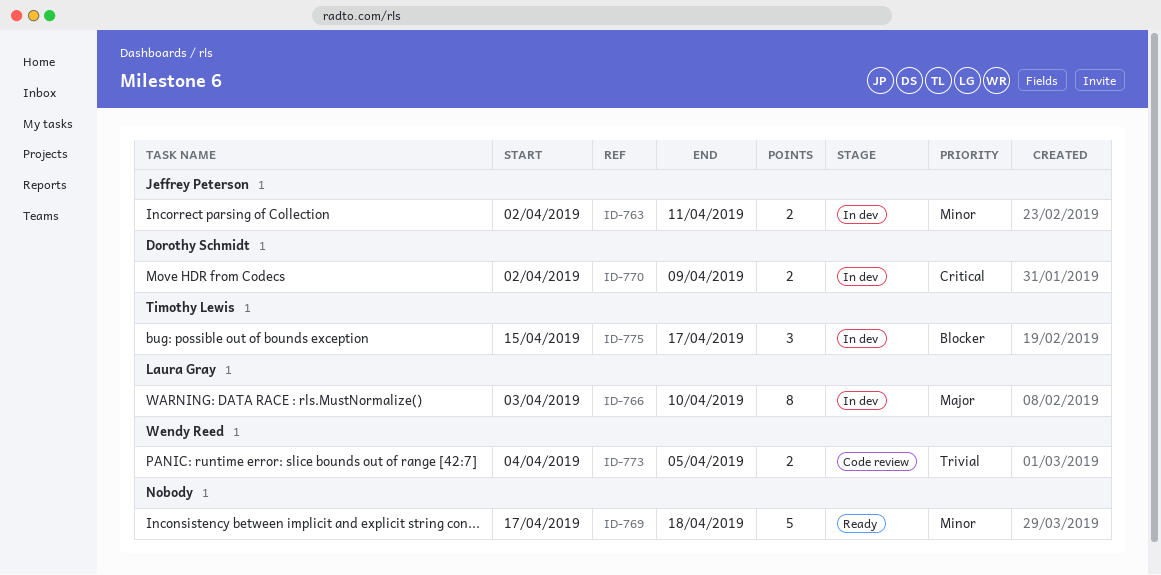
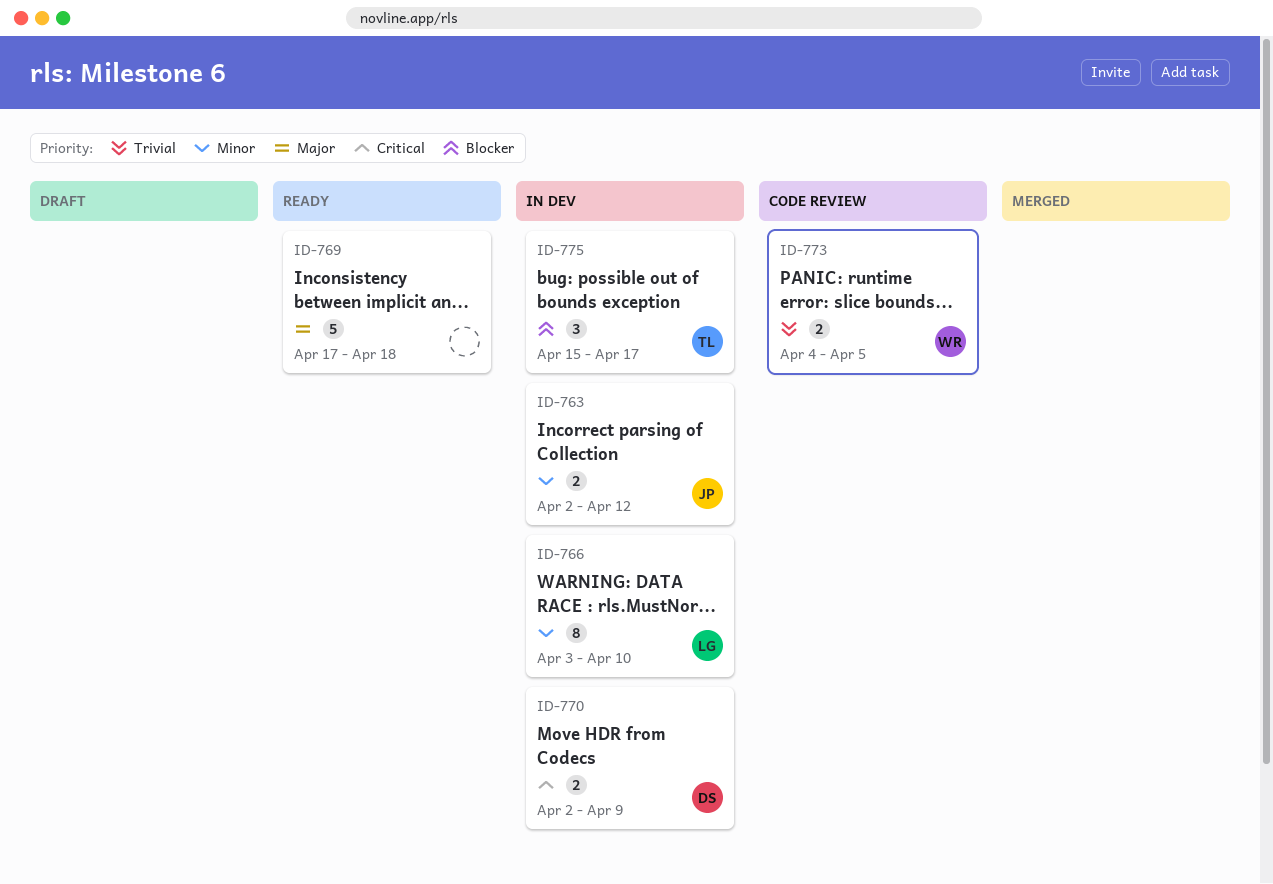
ID-763, due: Apr 11 -> Apr 12
ID-766, priority: Major -> Minor
ID-769, priority: Minor -> Major

